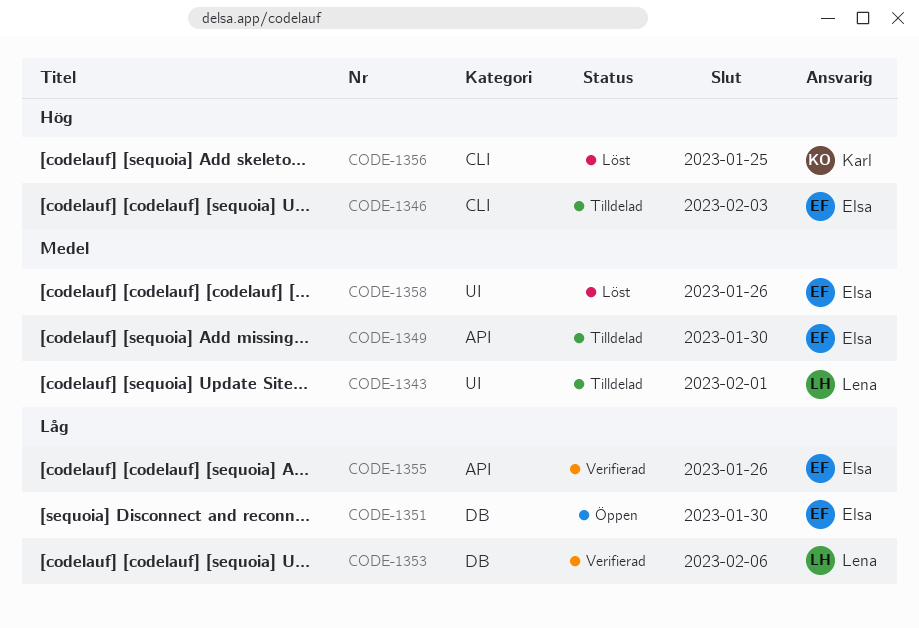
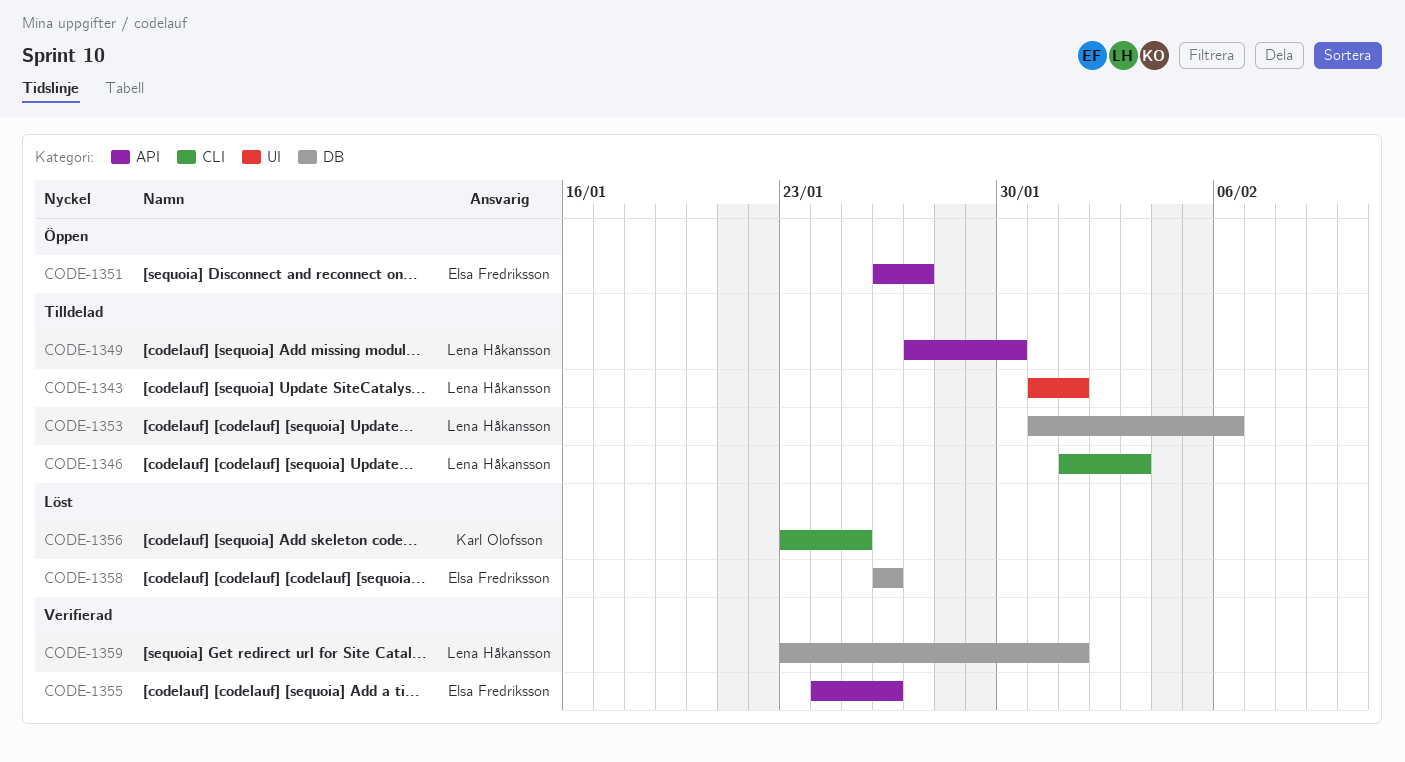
CODE-1346, owner: Elsa Fredriksson -> Lena Håkansson
CODE-1349, owner: Elsa Fredriksson -> Lena Håkansson
CODE-1351, label: DB -> API
CODE-1351, due: Jan 30 -> Jan 27
CODE-1353, status: Verifierad -> Tilldelad
CODE-1358, label: UI -> DB
CODE-1359: none -> present

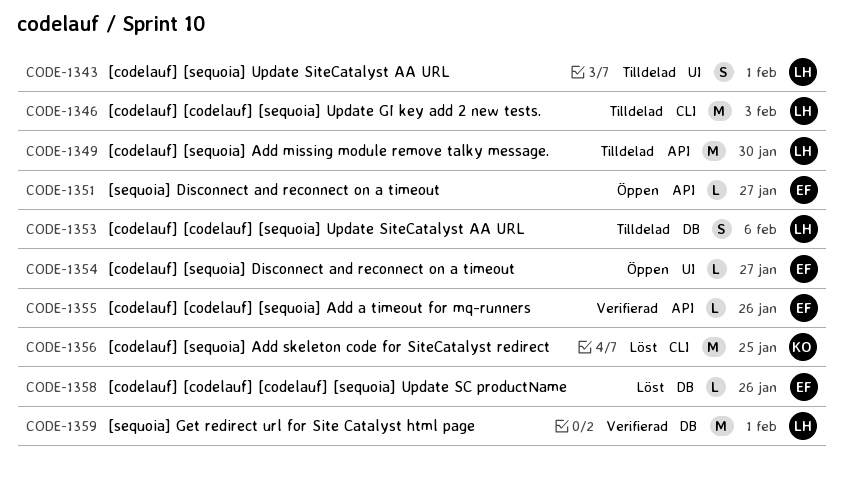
CODE-1354: none -> present

